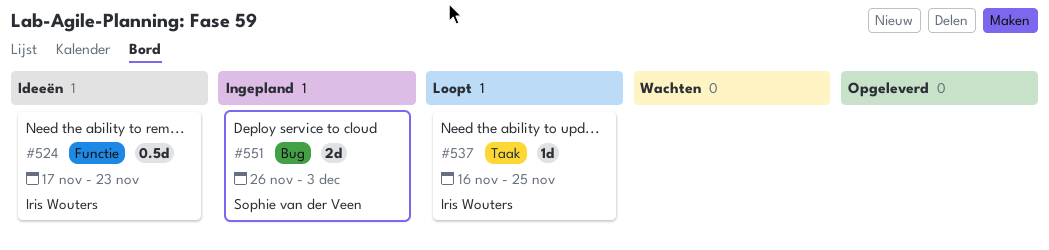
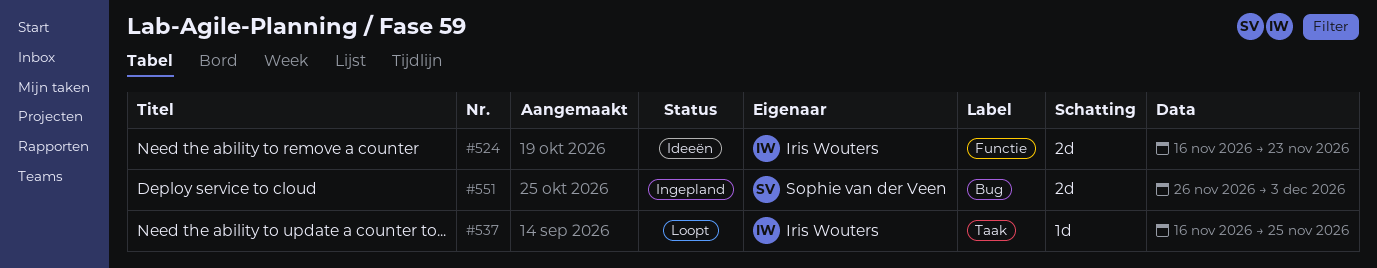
#524, estimate: 0.5d -> 2d
#524, start: Nov 17 -> Nov 16

